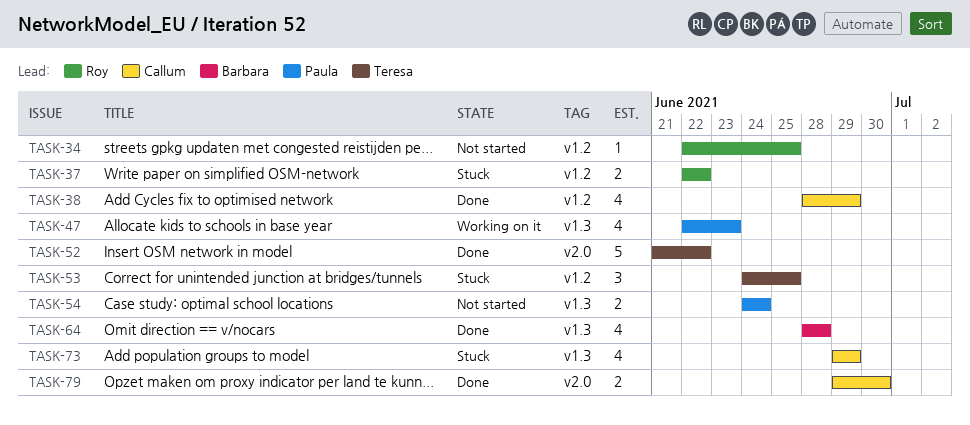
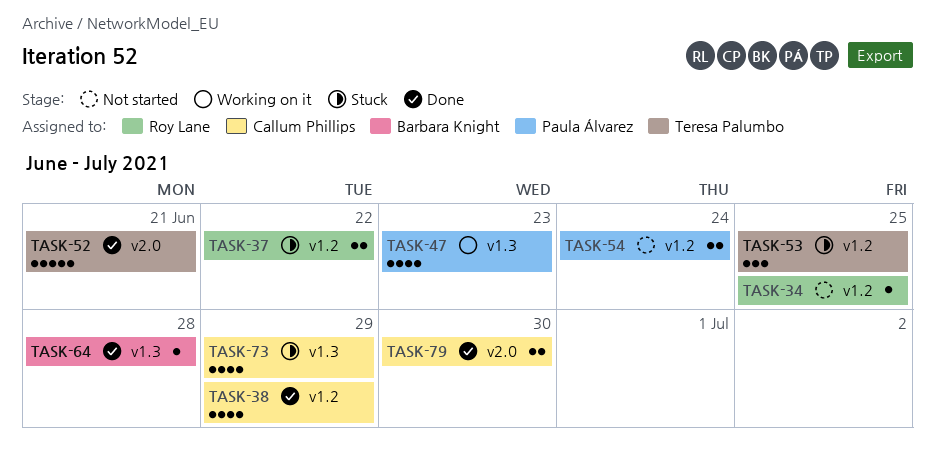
TASK-52, due: Jun 22 -> Jun 21
TASK-54, label: v1.3 -> v1.2
TASK-64, estimate: 4 -> 1

